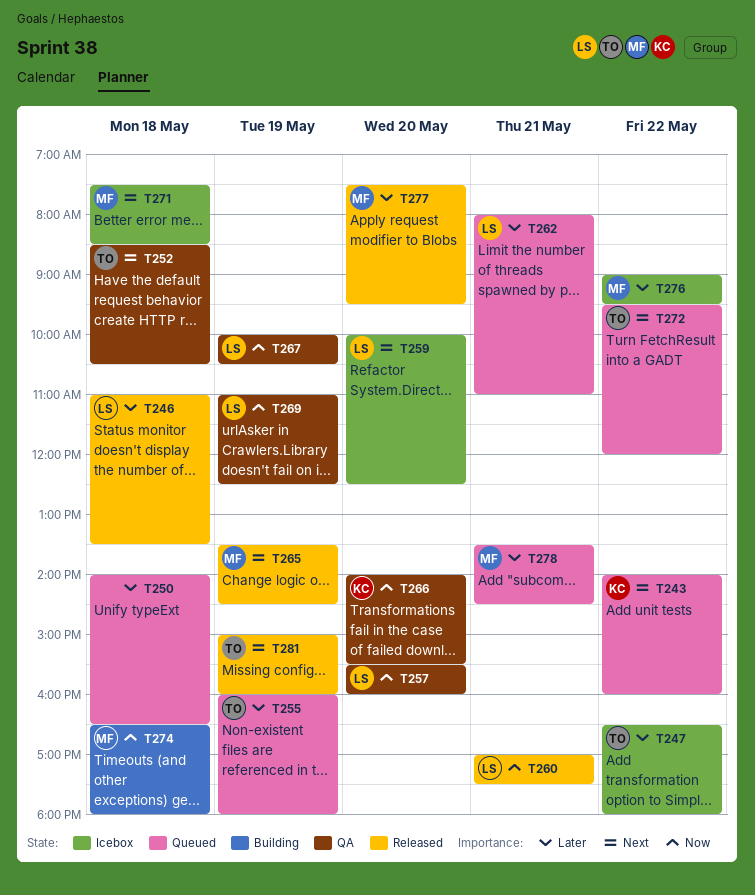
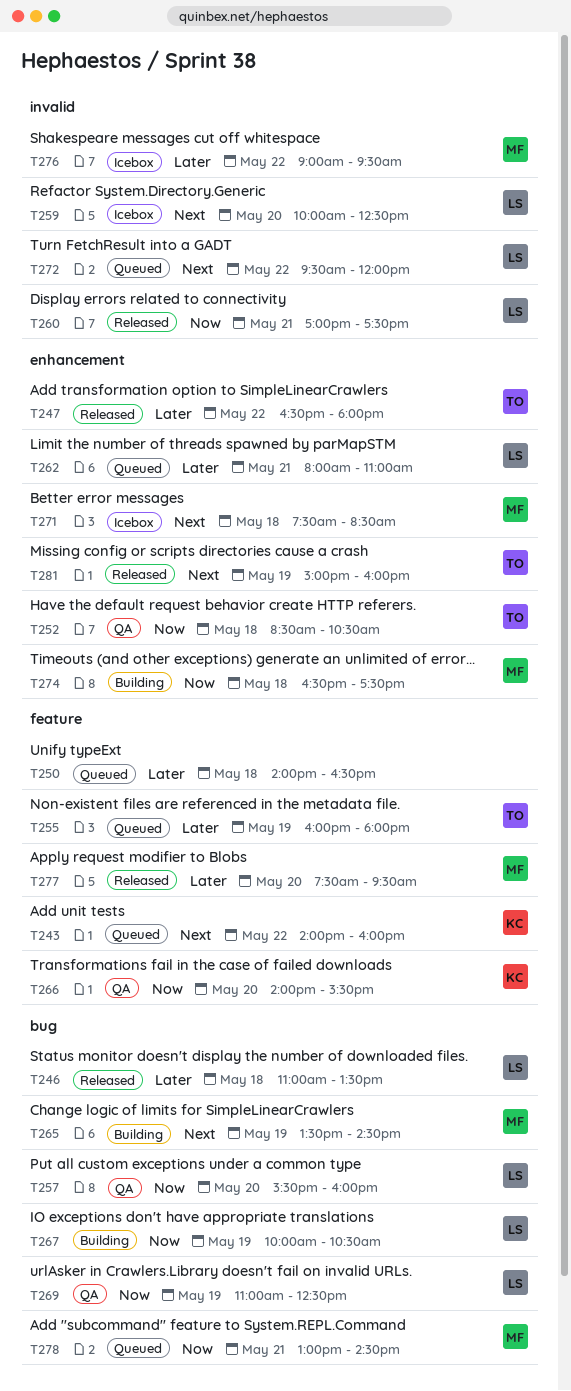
T247, status: Icebox -> Released
T252, priority: Next -> Now
T265, status: Released -> Building
T267, status: QA -> Building
T272, owner: TO -> LS
T274, ends: 18:00 -> 17:30
T278, priority: Later -> Now
T278, begins: 13:30 -> 13:00

